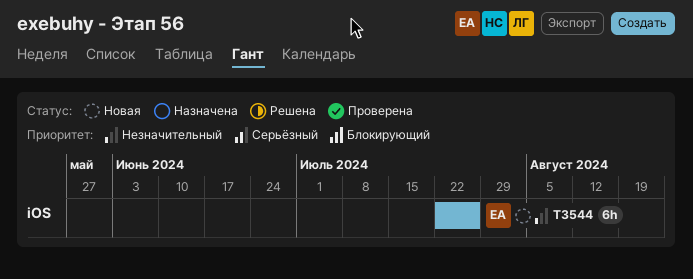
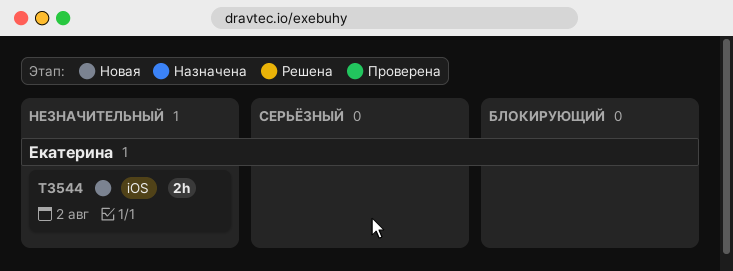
T3544, estimate: 6h -> 2h
T3544, due: Jul 26 -> Aug 2

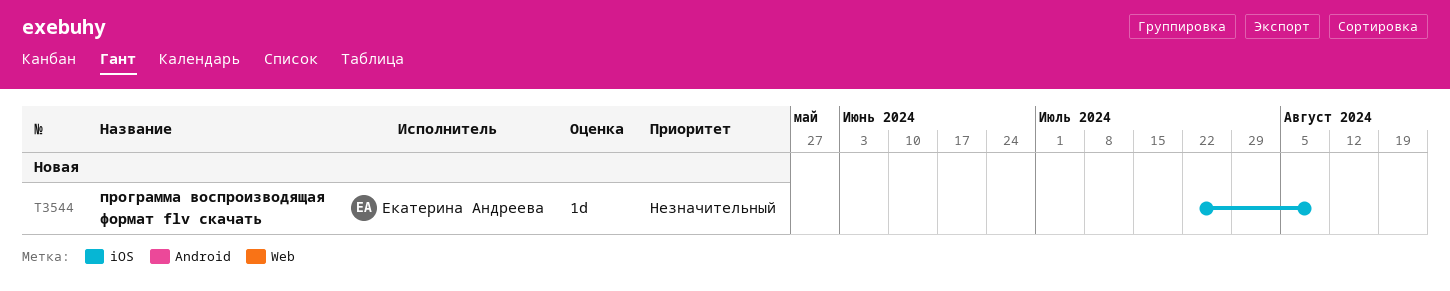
T3544, estimate: 2h -> 1d
T3544, due: Aug 2 -> Aug 9

